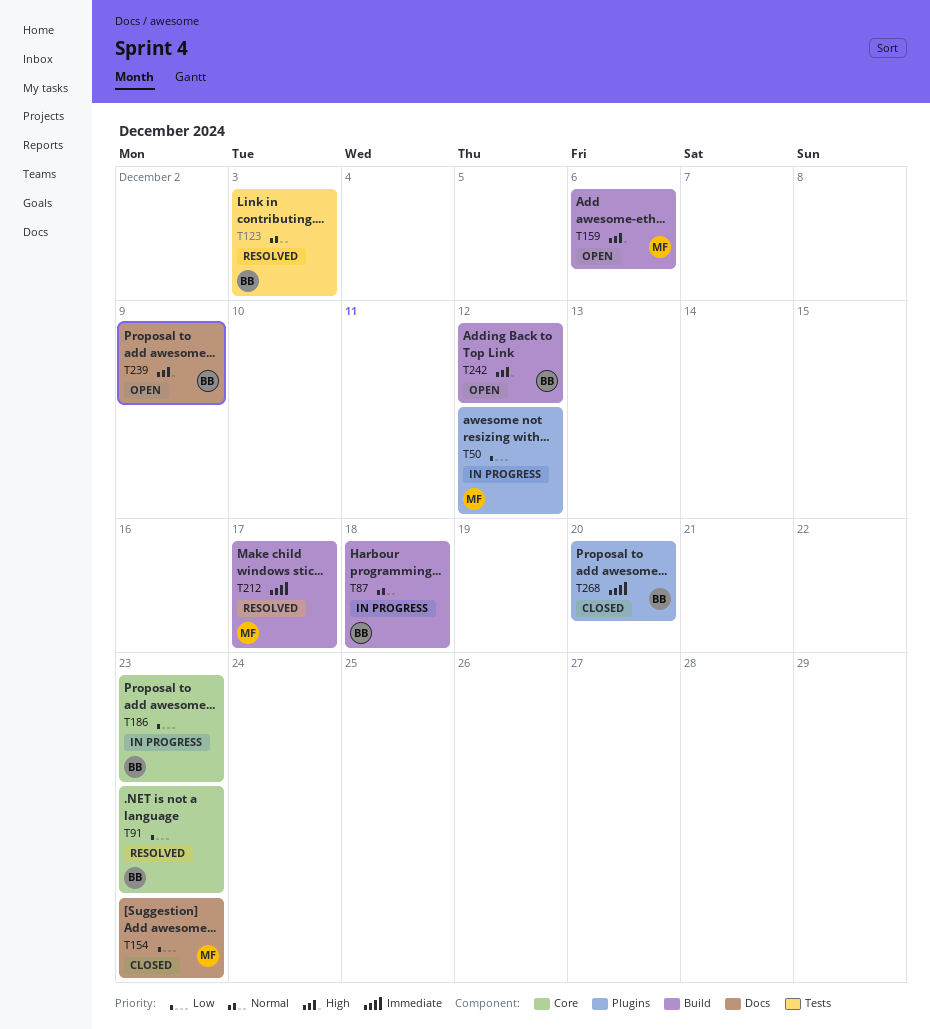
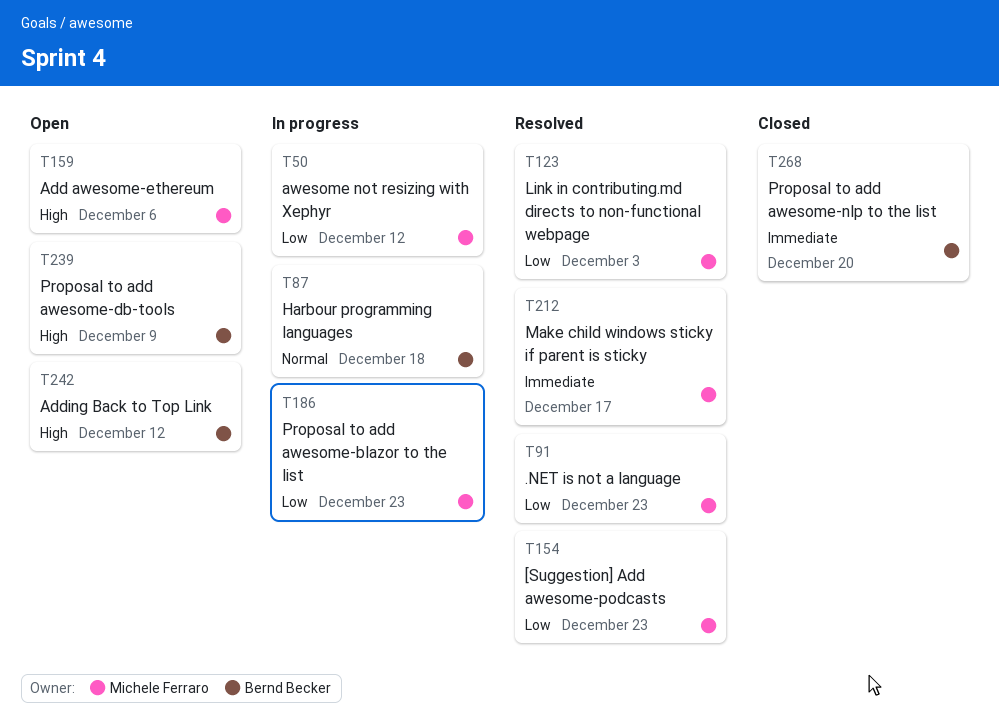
T91, owner: Bernd Becker -> Michele Ferraro
T123, owner: Bernd Becker -> Michele Ferraro
T123, priority: Normal -> Low
T154, status: Closed -> Resolved
T186, owner: Bernd Becker -> Michele Ferraro

